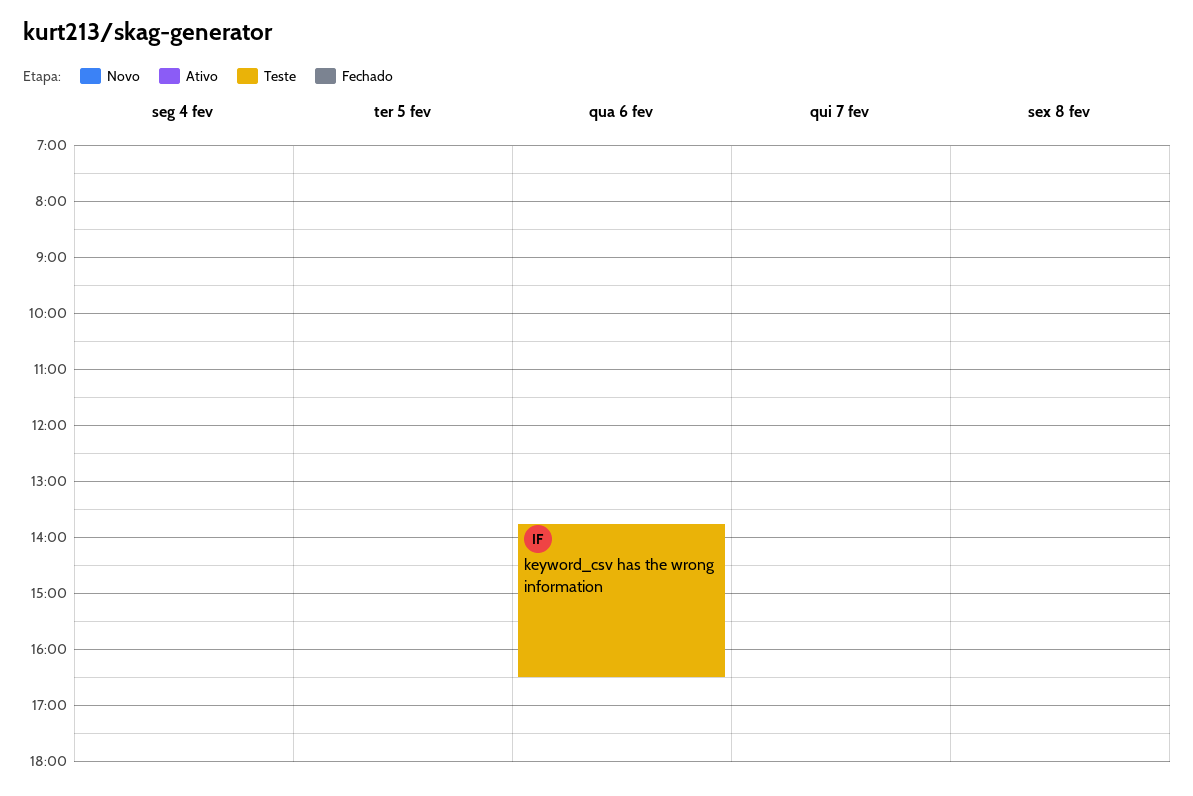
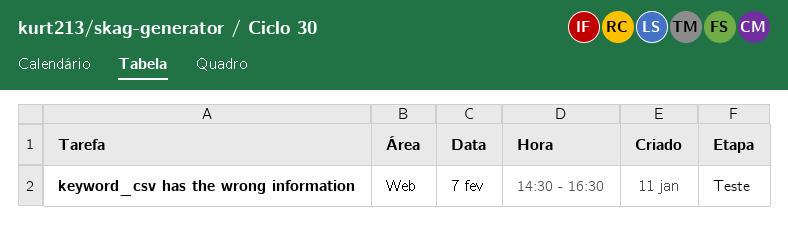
keyword_csv has the wrong information, day: Feb 6 -> Feb 7
keyword_csv has the wrong information, begins: 13:45 -> 14:30

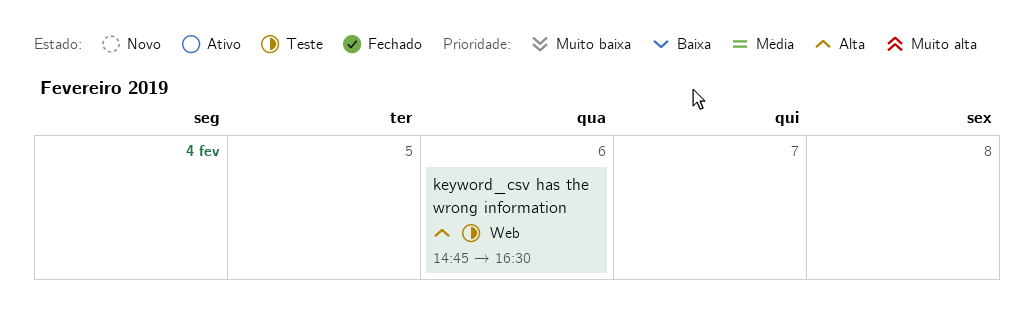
keyword_csv has the wrong information, day: Feb 7 -> Feb 6
keyword_csv has the wrong information, begins: 14:30 -> 14:45

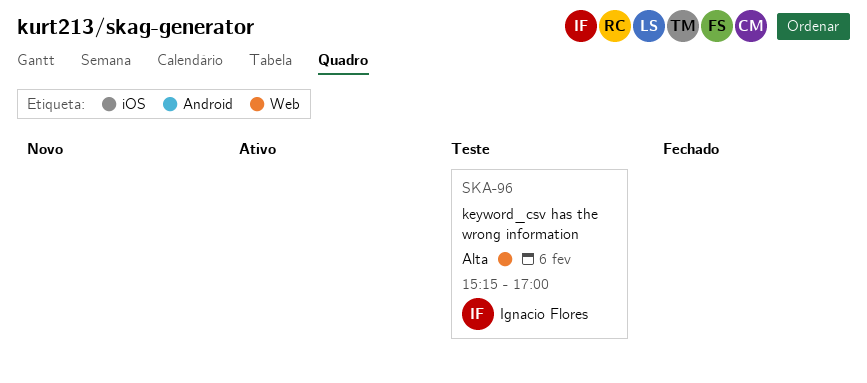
keyword_csv has the wrong information, begins: 14:45 -> 15:15
keyword_csv has the wrong information, ends: 16:30 -> 17:00

